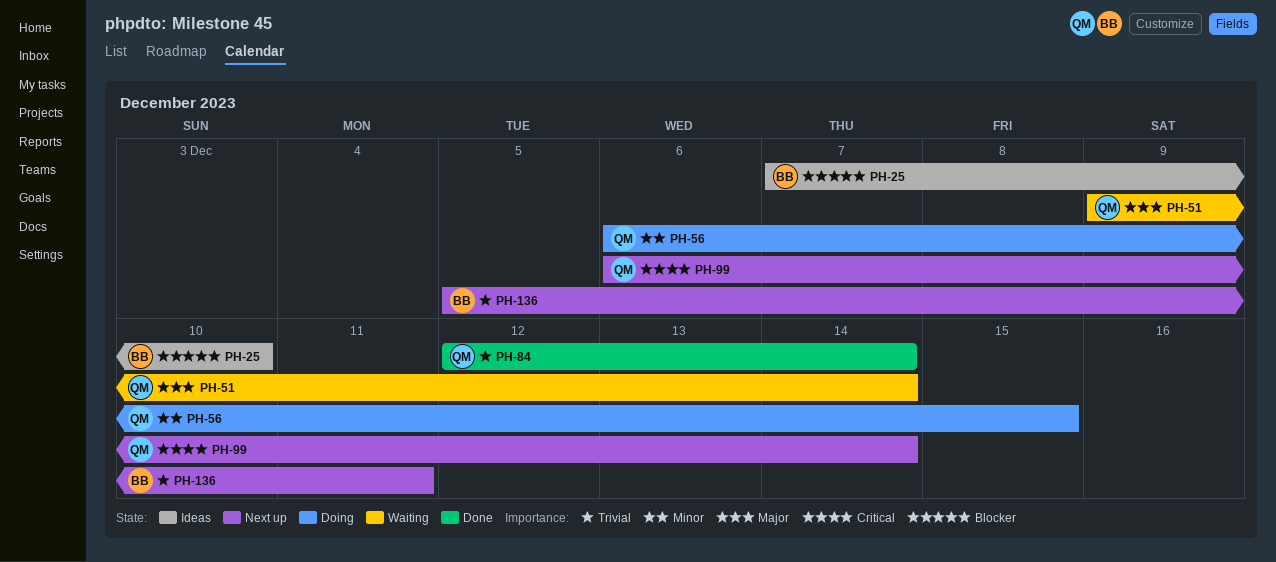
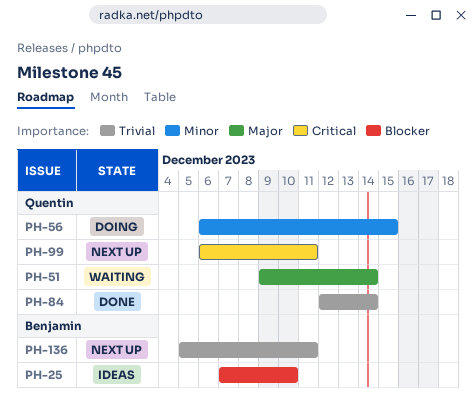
PH-99, due: Dec 14 -> Dec 11

